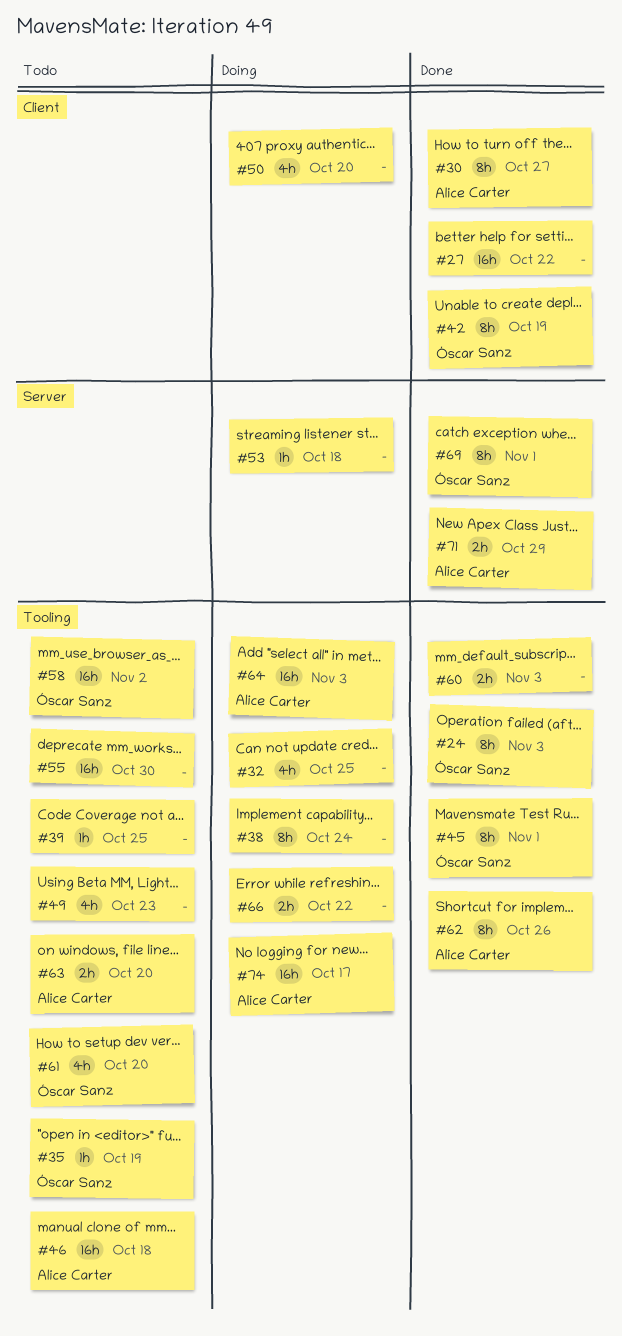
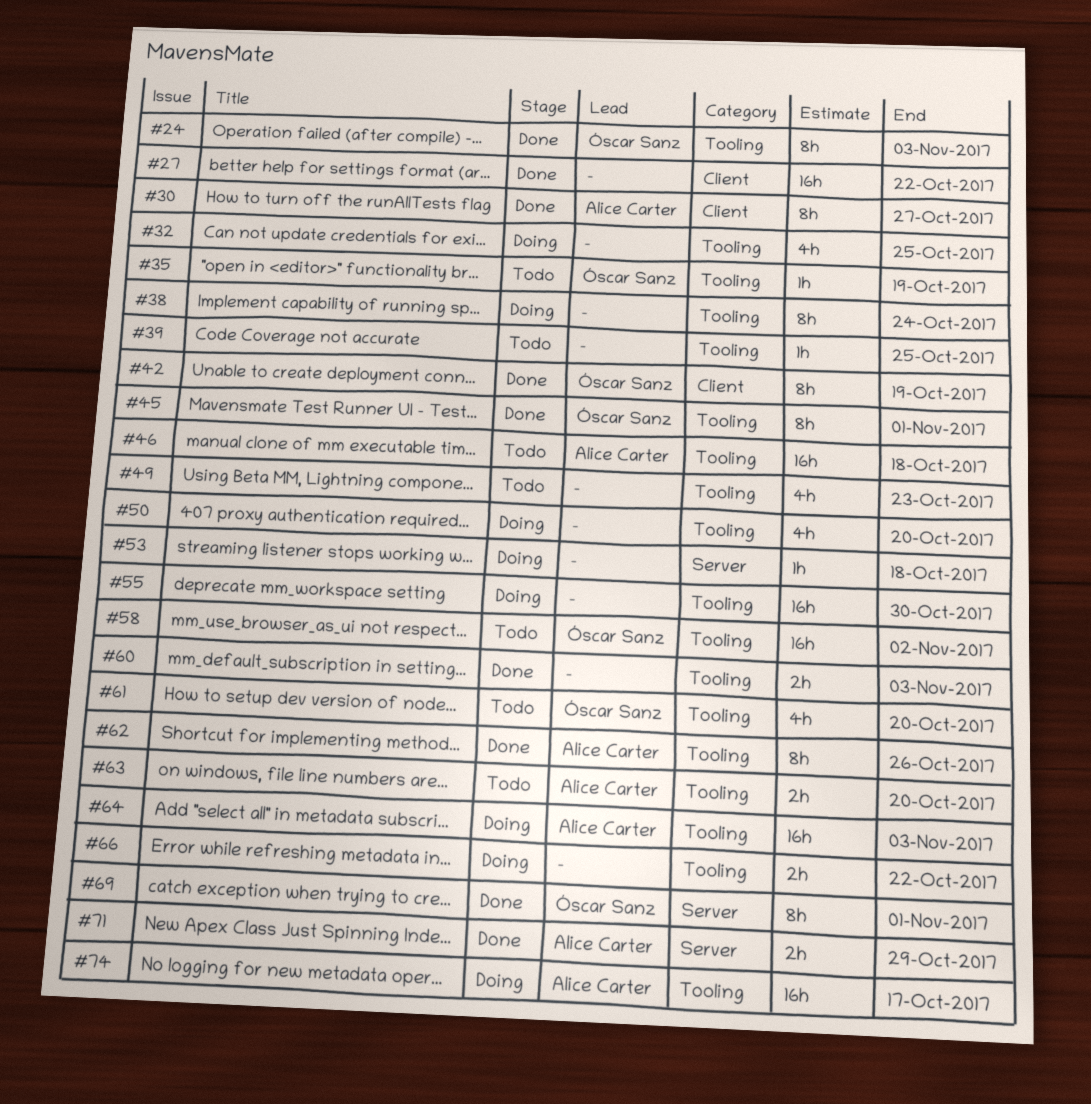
#50, label: Client -> Tooling
#55, status: Todo -> Doing

